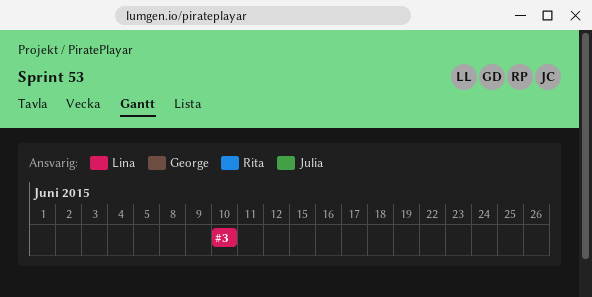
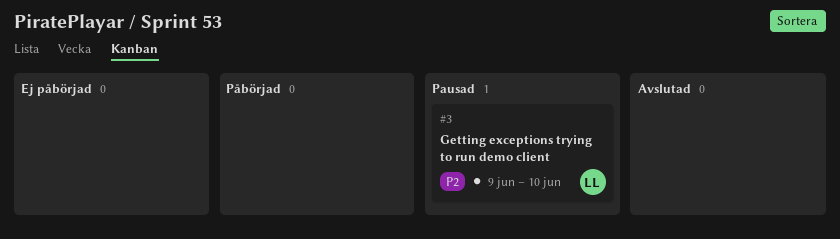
#3, start: Jun 10 -> Jun 9

